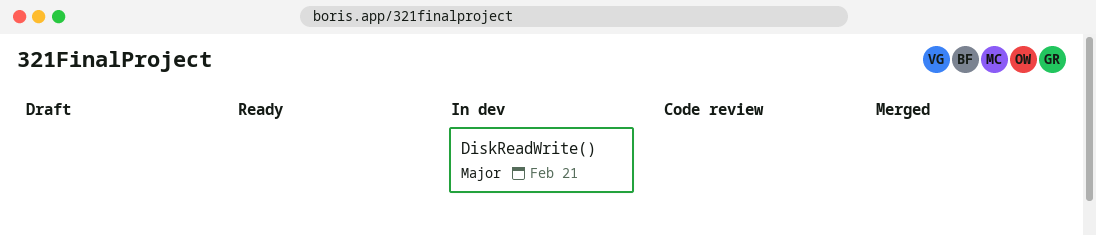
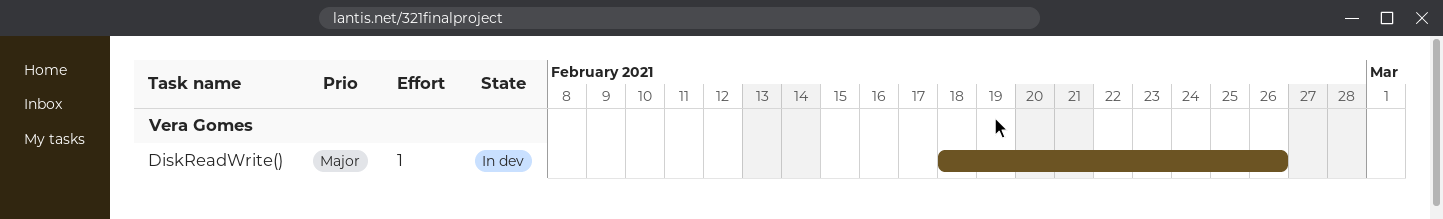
DiskReadWrite(), due: Feb 21 -> Feb 26

